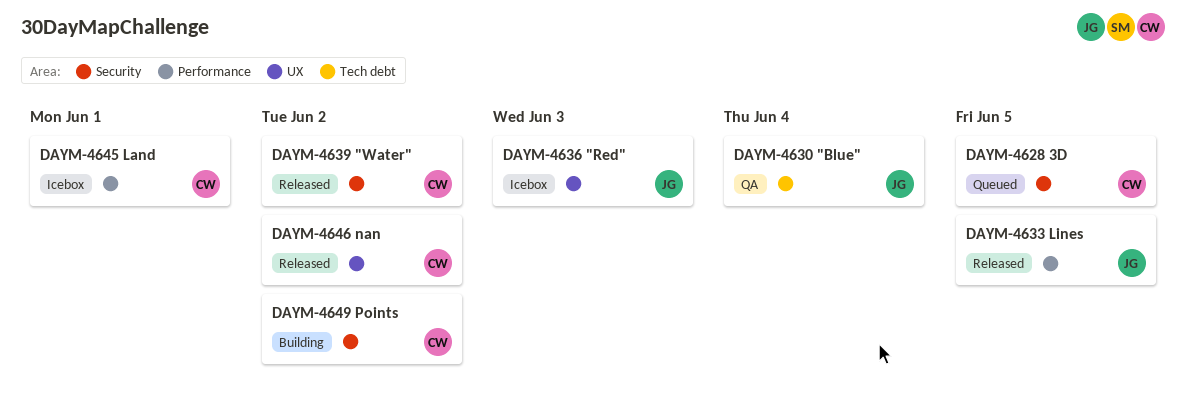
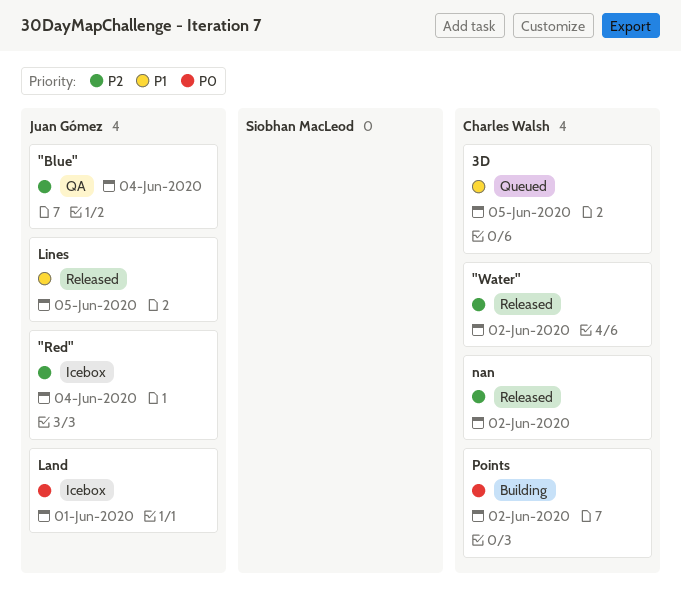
"Red", due: Jun 3 -> Jun 4
Land, owner: Charles Walsh -> Juan Gómez

